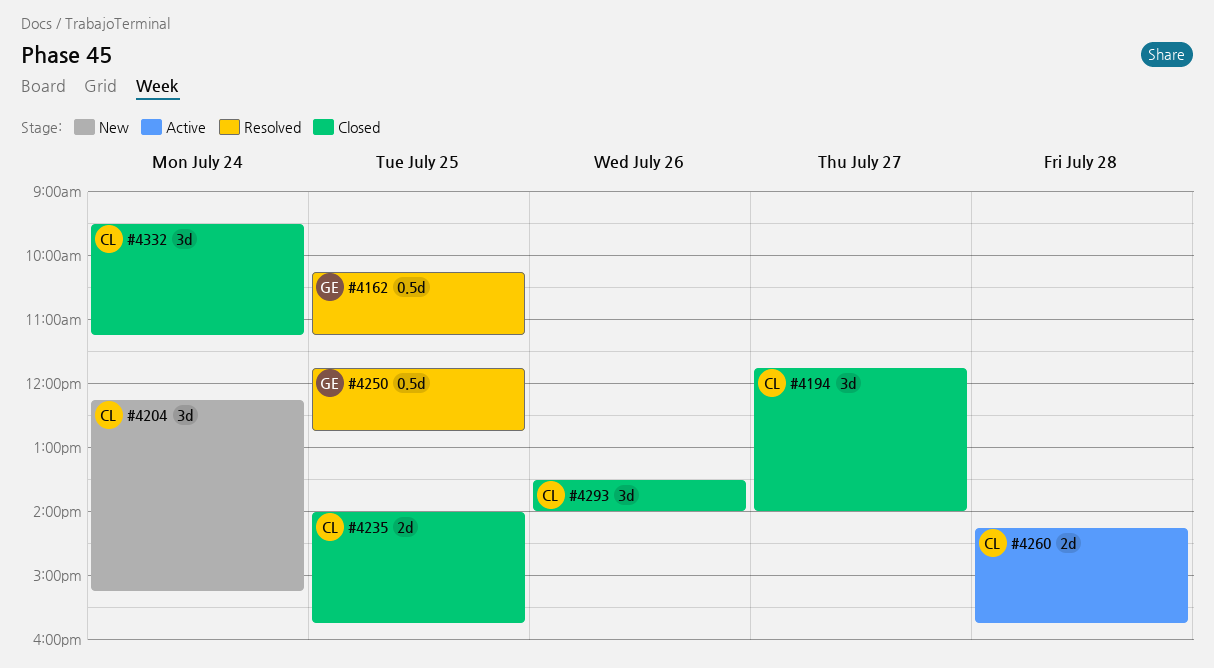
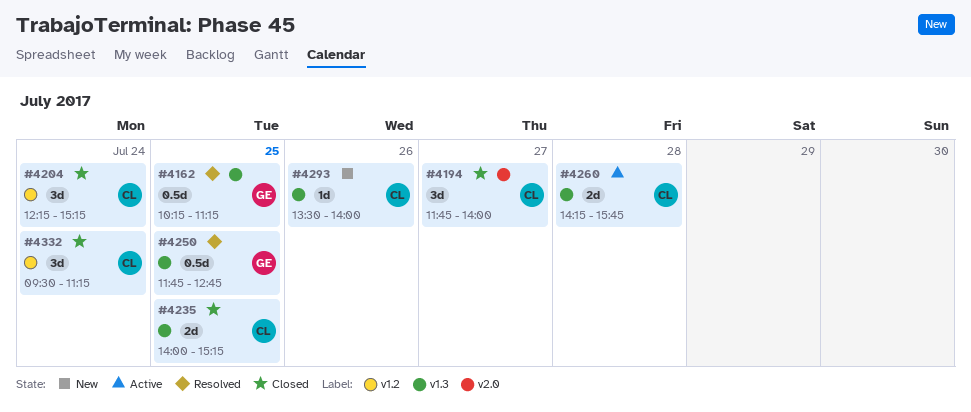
#4204, status: New -> Closed
#4235, ends: 15:45 -> 15:15
#4293, status: Closed -> New
#4293, estimate: 3d -> 1d

